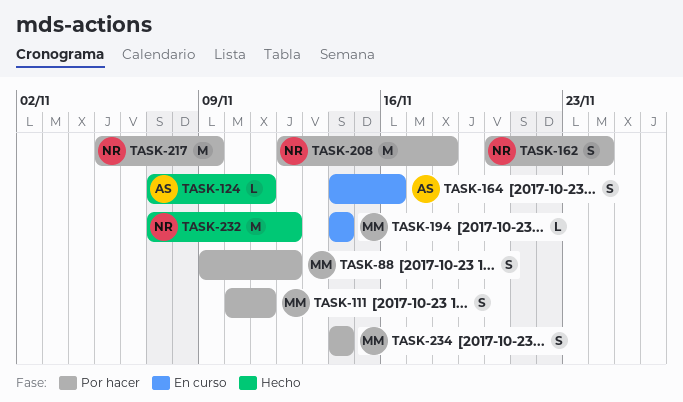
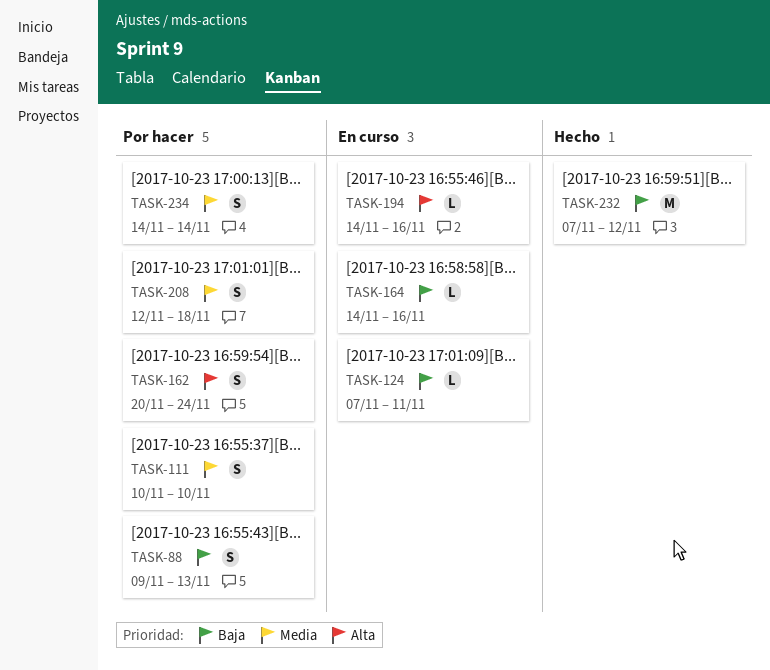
TASK-88, due: Nov 12 -> Nov 13
TASK-111, due: Nov 11 -> Nov 10
TASK-124, status: Hecho -> En curso
TASK-164, estimate: S -> L
TASK-194, due: Nov 14 -> Nov 16
TASK-208, estimate: M -> S
TASK-217: present -> none

